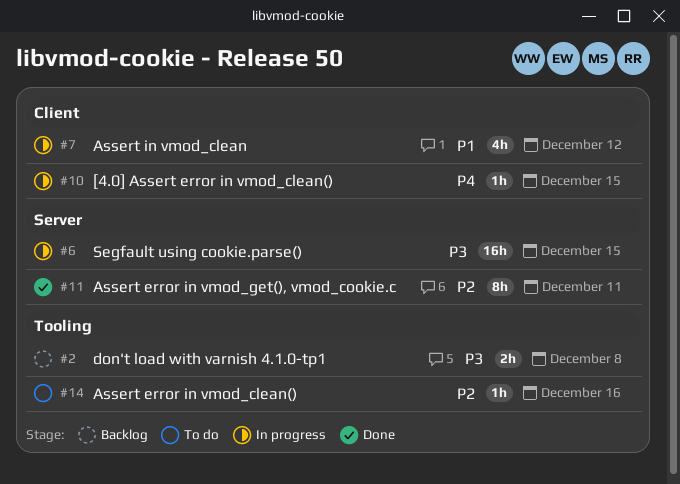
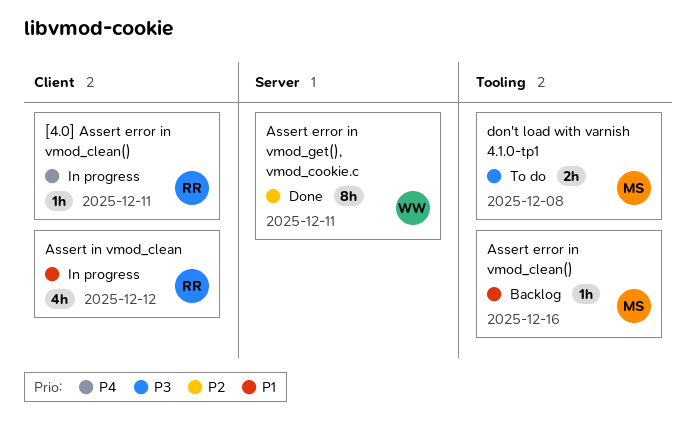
[4.0] Assert error in vmod_clean(), due: Dec 15 -> Dec 11
Assert error in vmod_clean(), status: To do -> Backlog
Assert error in vmod_clean(), priority: P2 -> P1
don't load with varnish 4.1.0-tp1, status: Backlog -> To do
Segfault using cookie.parse(): present -> none

